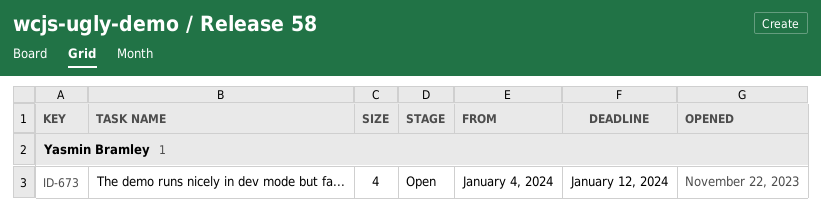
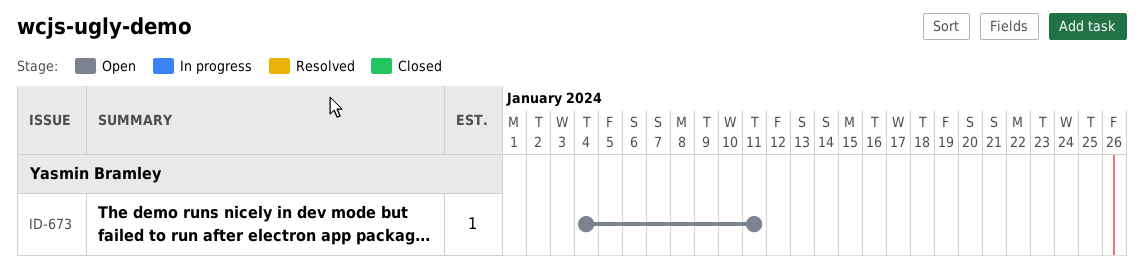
ID-673, estimate: 4 -> 1
ID-673, due: Jan 12 -> Jan 11

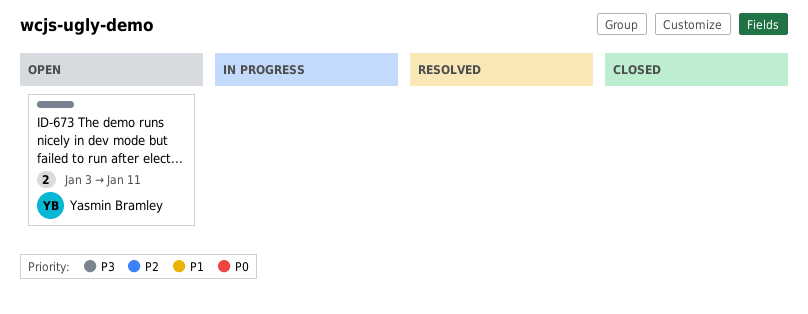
ID-673, estimate: 1 -> 2
ID-673, start: Jan 4 -> Jan 3

